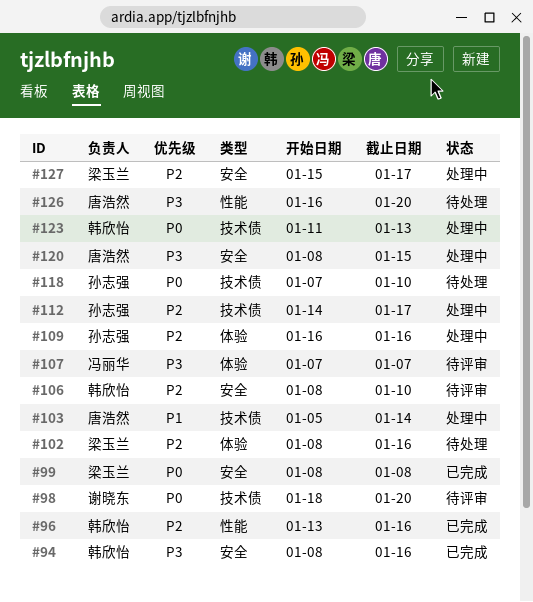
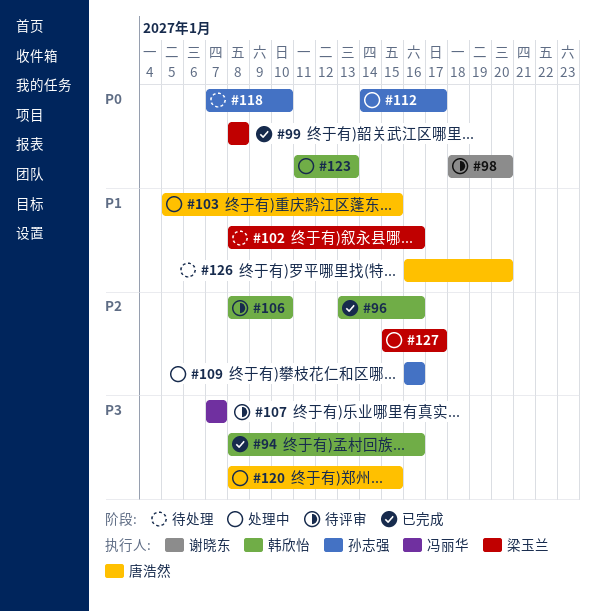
#102, priority: P2 -> P1
#103, due: Jan 14 -> Jan 15
#112, priority: P2 -> P0
#126, priority: P3 -> P1

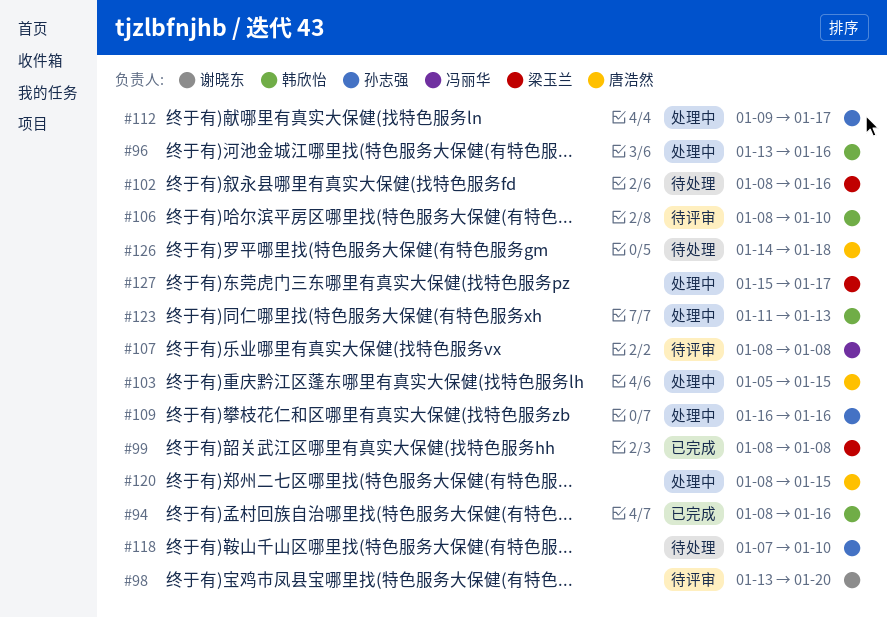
#96, status: 已完成 -> 处理中
#98, start: Jan 18 -> Jan 13
#107, start: Jan 7 -> Jan 8
#107, due: Jan 7 -> Jan 8
#112, start: Jan 14 -> Jan 9
#126, start: Jan 16 -> Jan 14
#126, due: Jan 20 -> Jan 18

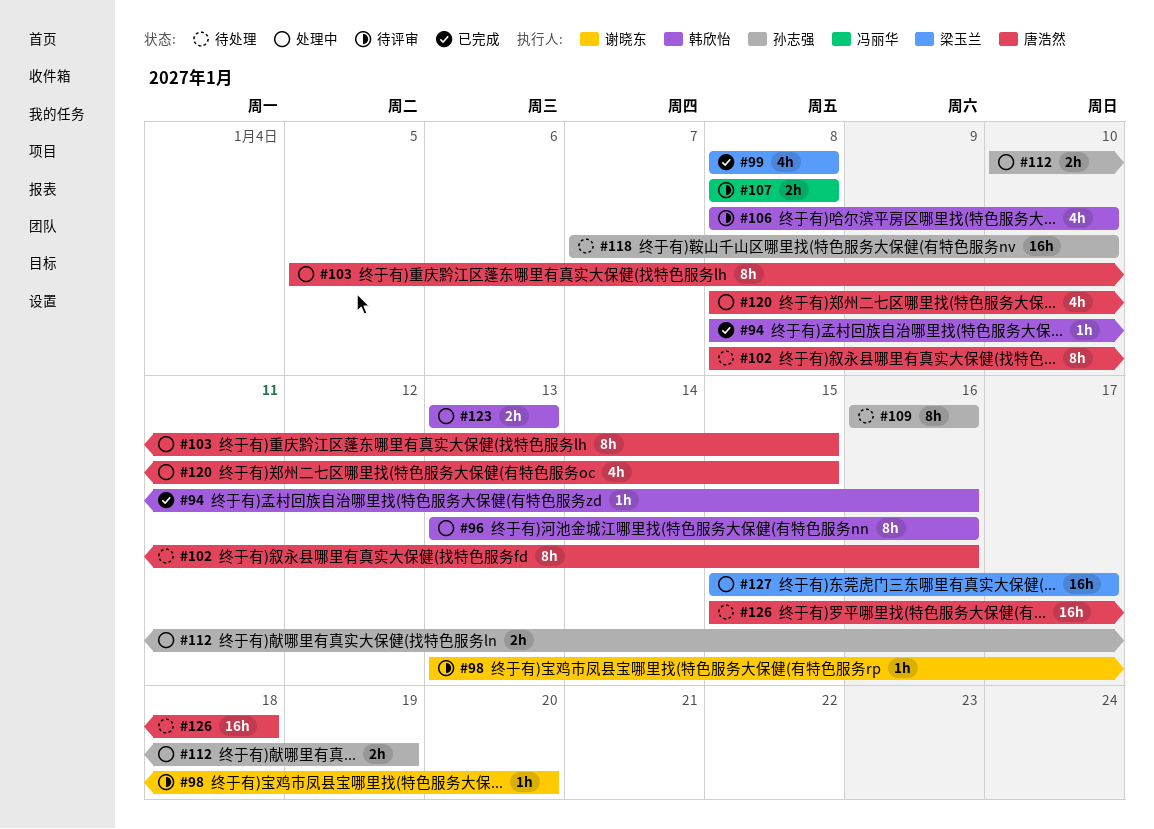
#102, owner: 梁玉兰 -> 唐浩然
#109, status: 处理中 -> 待处理
#112, start: Jan 9 -> Jan 10
#112, due: Jan 17 -> Jan 19
#123, start: Jan 11 -> Jan 13
#126, start: Jan 14 -> Jan 15

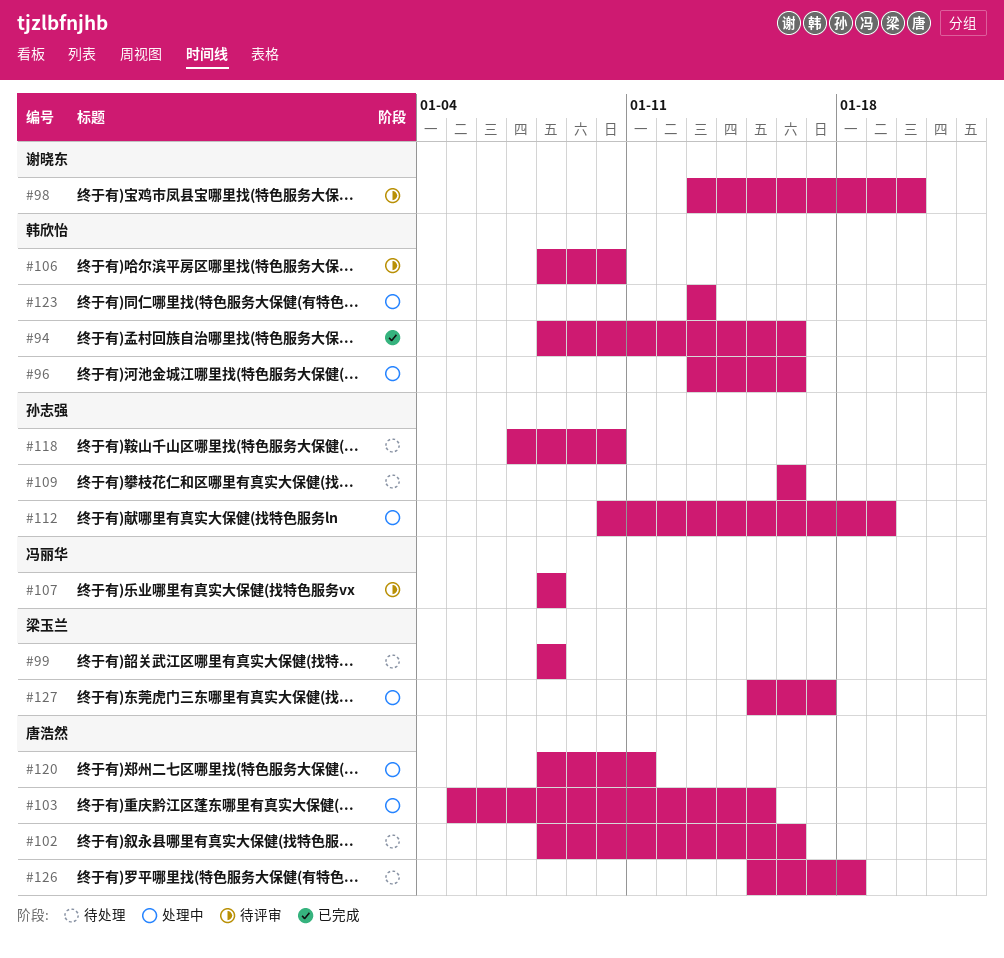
#99, status: 已完成 -> 待处理
#120, due: Jan 15 -> Jan 11

